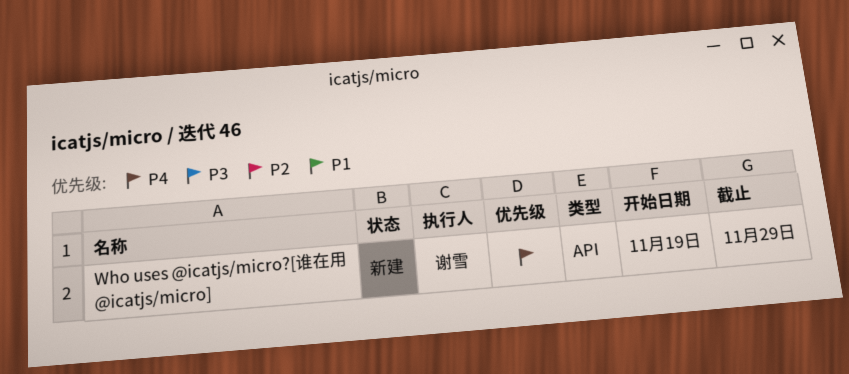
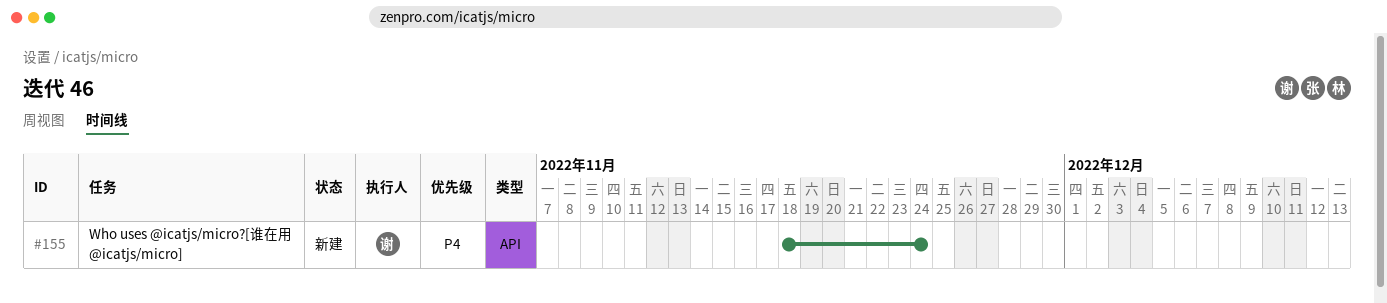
Who uses @icatjs/micro?[谁在用 @icatjs/micro], start: Nov 19 -> Nov 18
Who uses @icatjs/micro?[谁在用 @icatjs/micro], due: Nov 29 -> Nov 24

